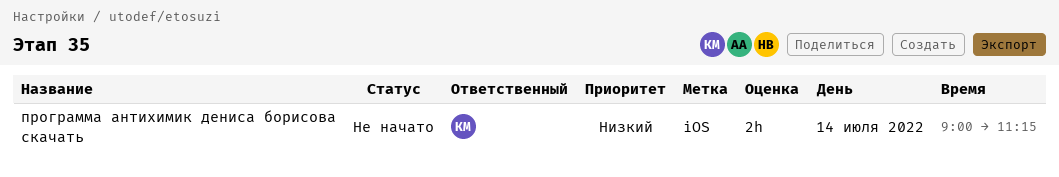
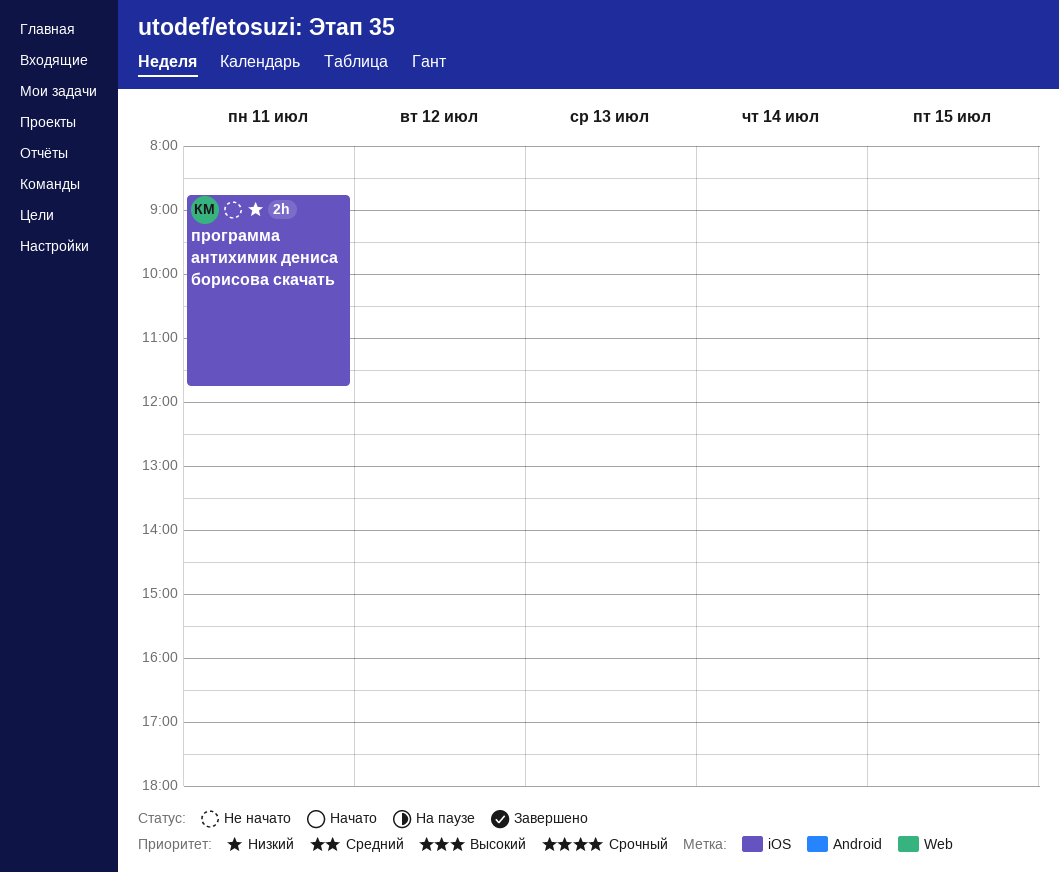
программа антихимик дениса борисова скачать, day: Jul 14 -> Jul 11
программа антихимик дениса борисова скачать, begins: 09:00 -> 08:45
программа антихимик дениса борисова скачать, ends: 11:15 -> 11:45

